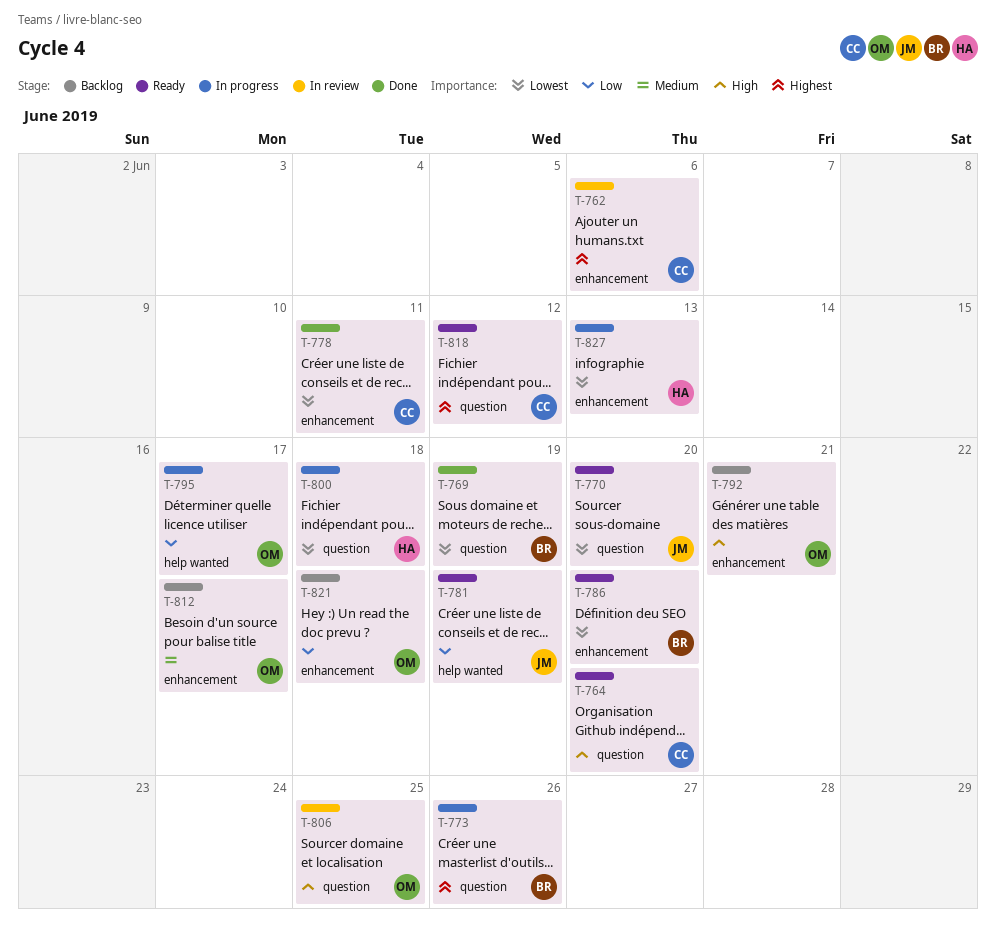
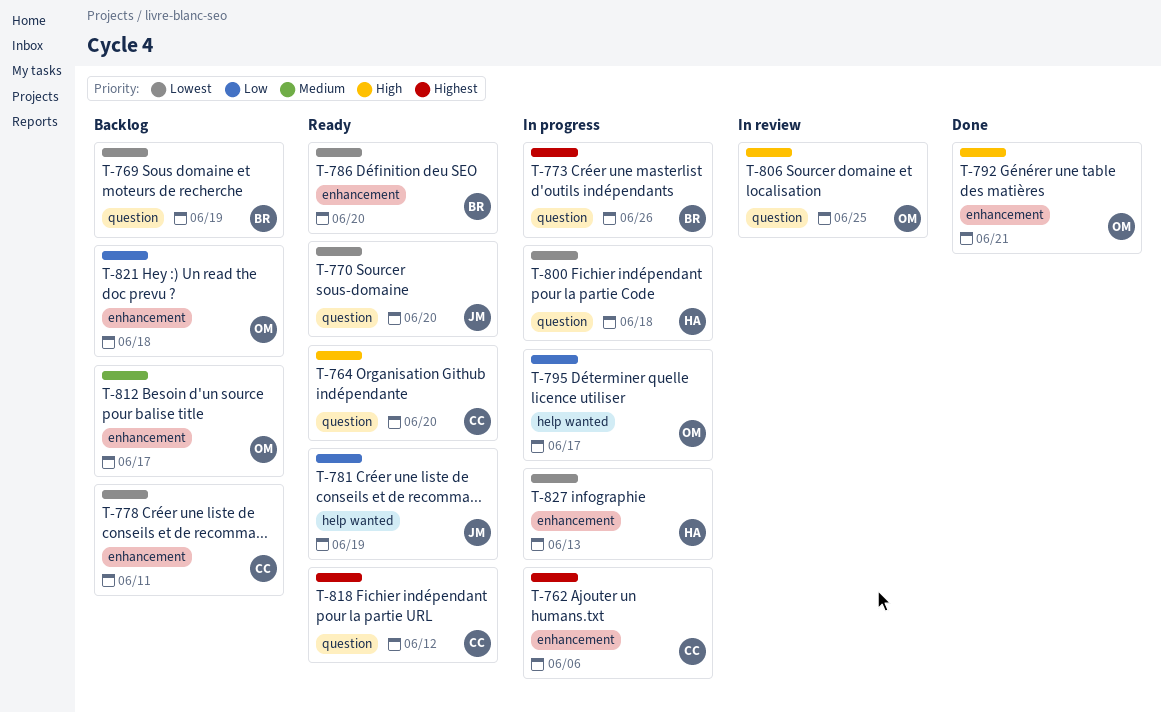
T-762, status: In review -> In progress
T-769, status: Done -> Backlog
T-778, status: Done -> Backlog
T-792, status: Backlog -> Done

